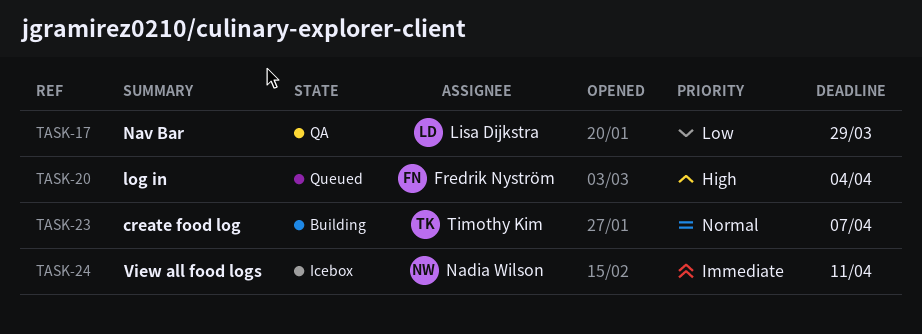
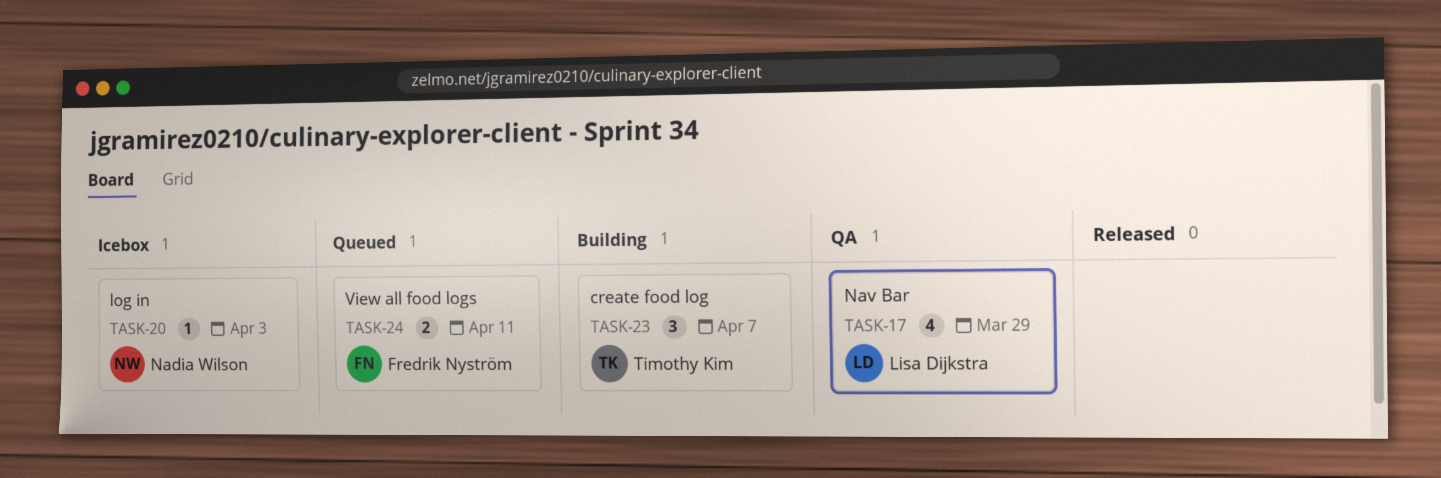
TASK-20, status: Queued -> Icebox
TASK-20, owner: Fredrik Nyström -> Nadia Wilson
TASK-20, due: Apr 4 -> Apr 3
TASK-24, status: Icebox -> Queued
TASK-24, owner: Nadia Wilson -> Fredrik Nyström

